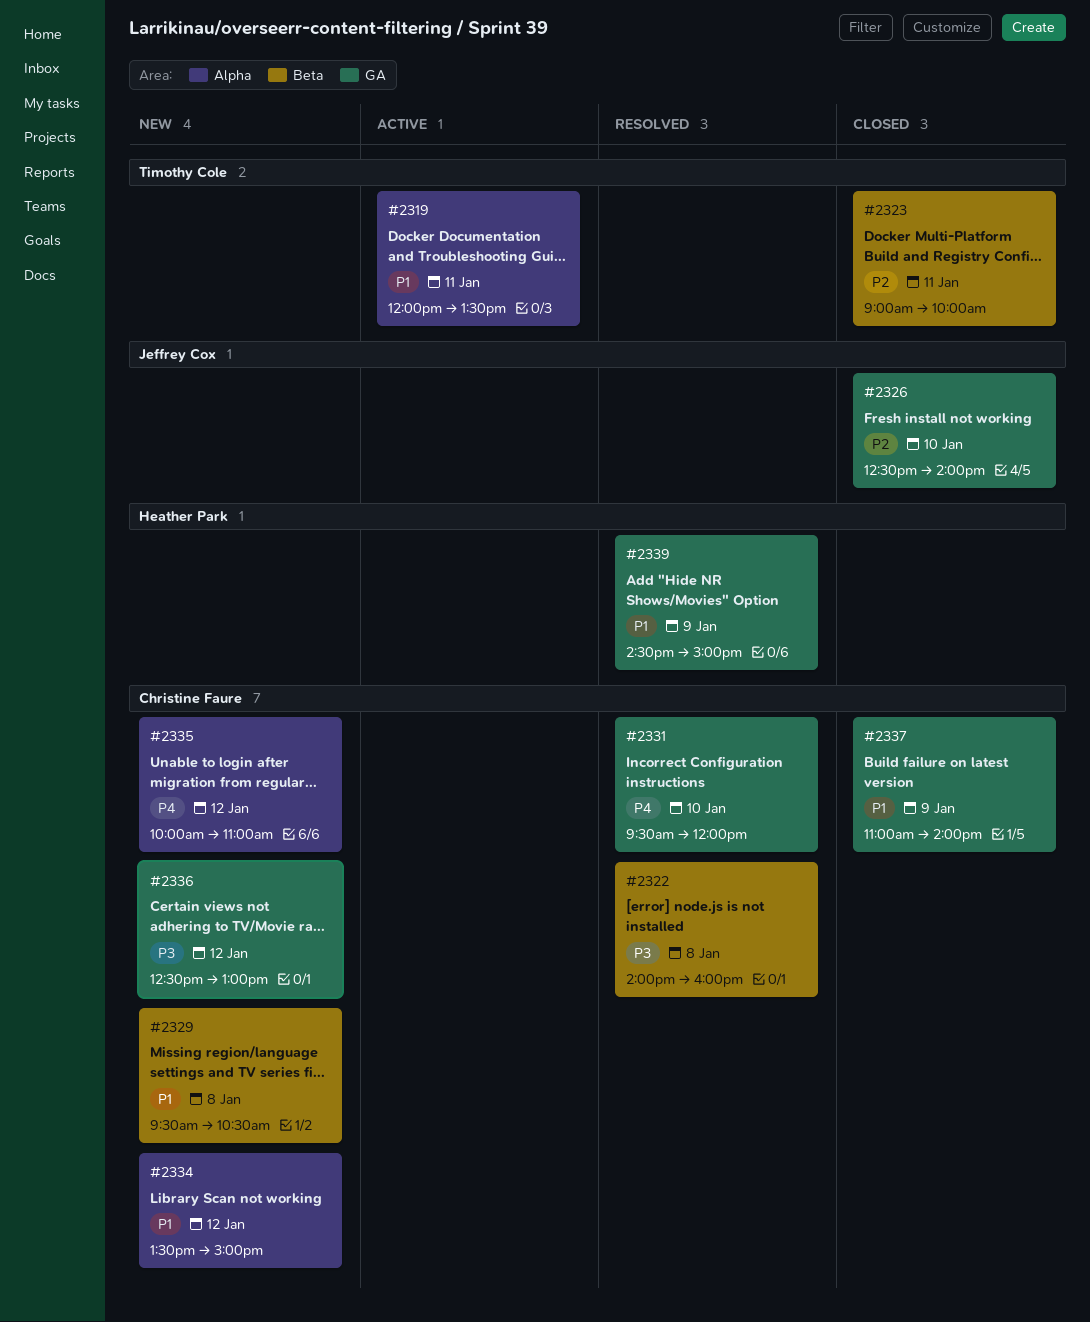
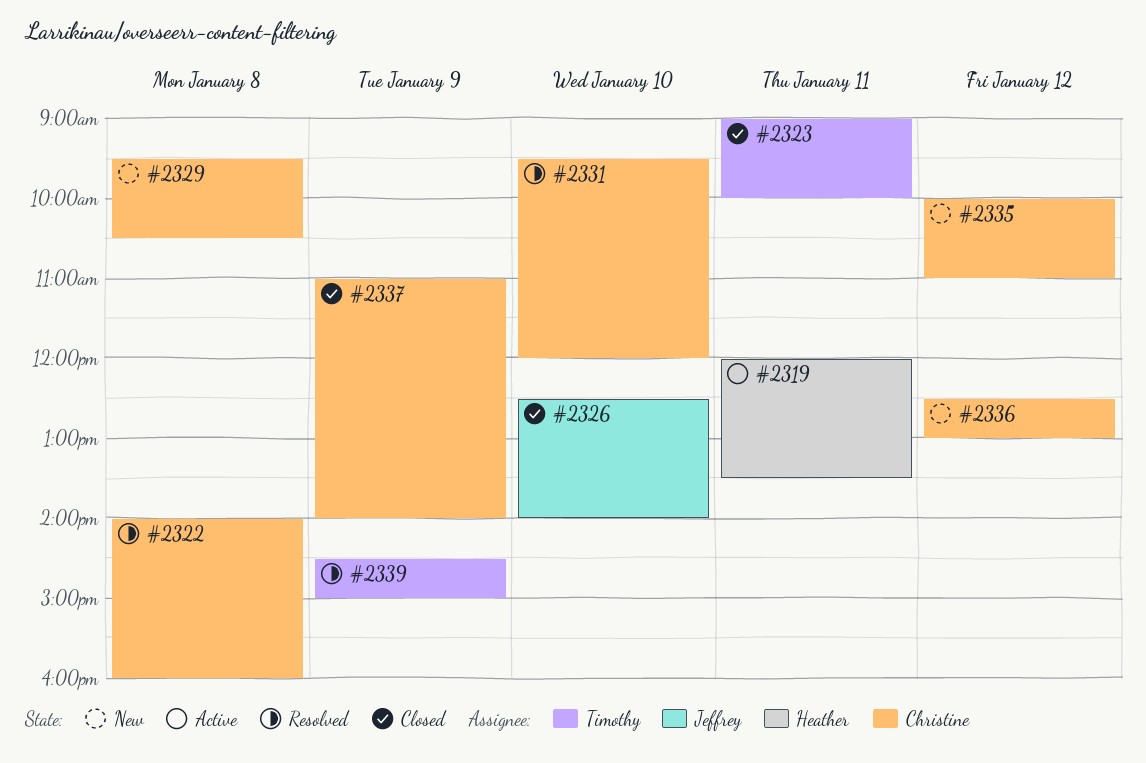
#2319, owner: Timothy Cole -> Heather Park
#2334: present -> none
#2339, owner: Heather Park -> Timothy Cole

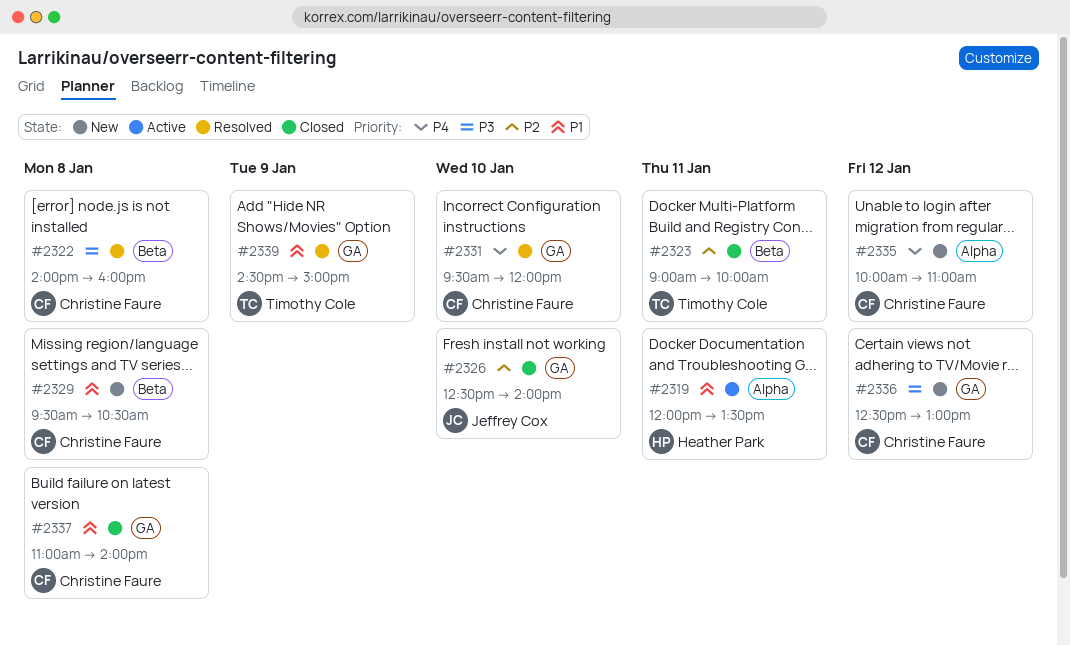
#2337, day: Jan 9 -> Jan 8

